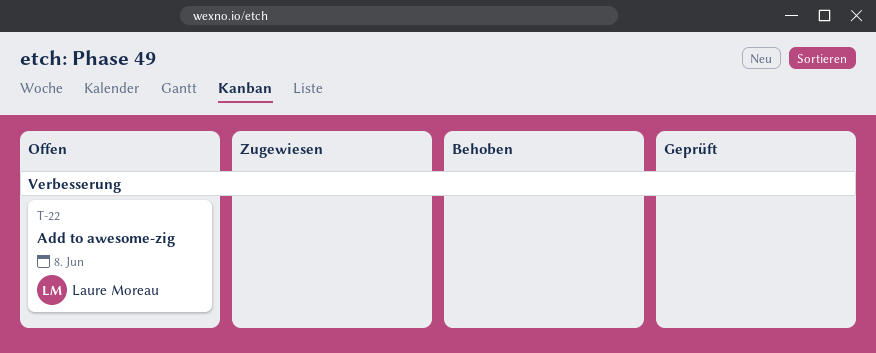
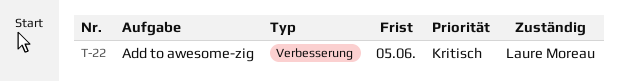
T-22, due: Jun 8 -> Jun 5

